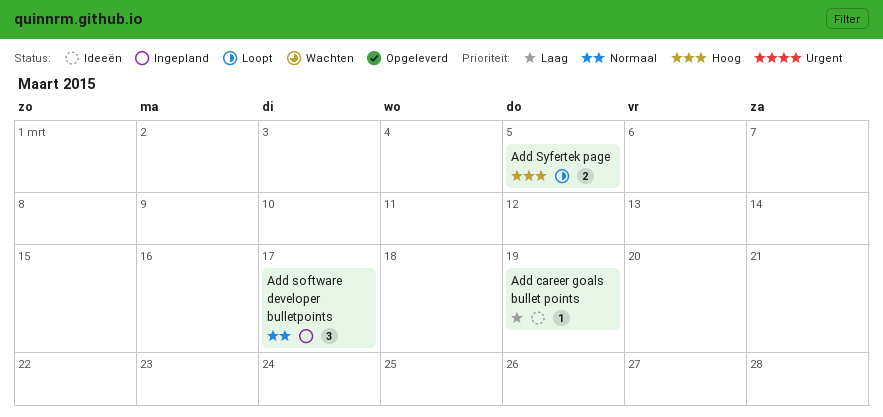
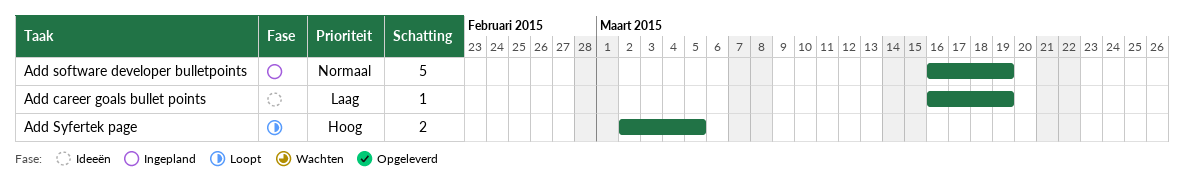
Add software developer bulletpoints, estimate: 3 -> 5
Add software developer bulletpoints, due: Mar 17 -> Mar 19

